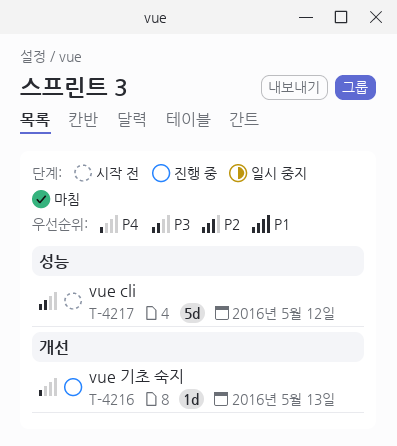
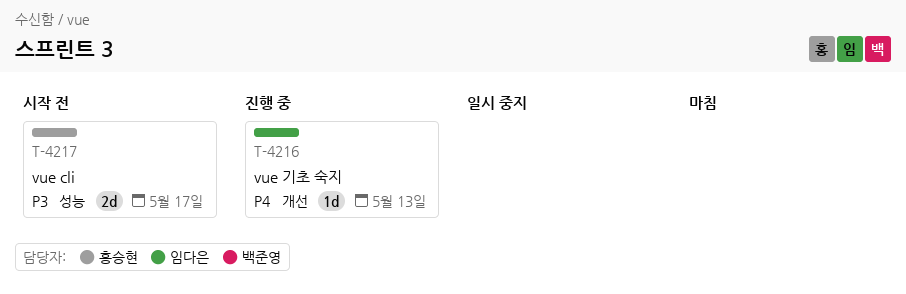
T-4217, estimate: 5d -> 2d
T-4217, due: May 12 -> May 17

